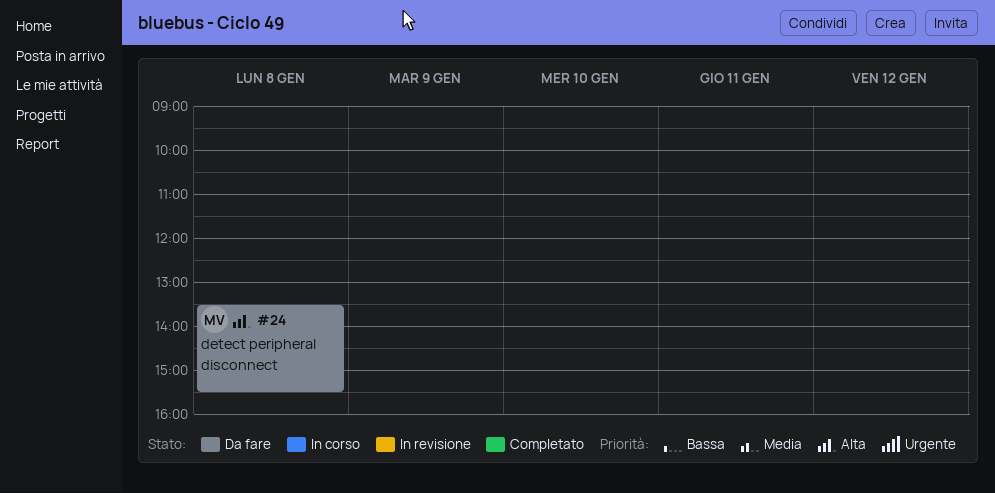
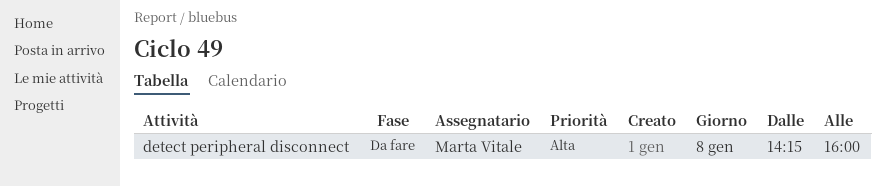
detect peripheral disconnect, begins: 13:30 -> 14:15
detect peripheral disconnect, ends: 15:30 -> 16:00

